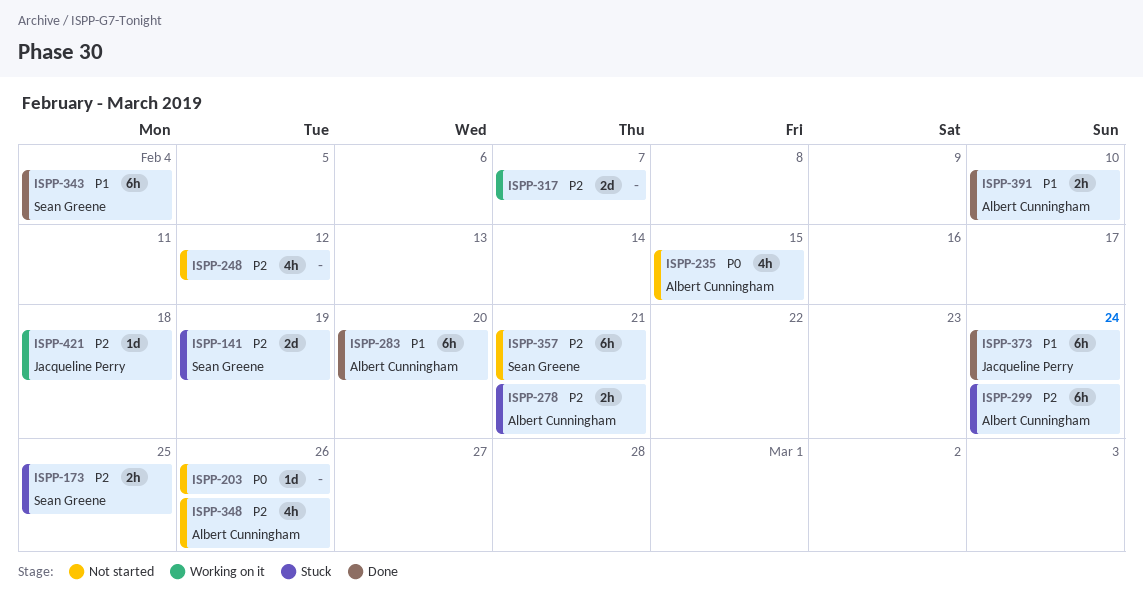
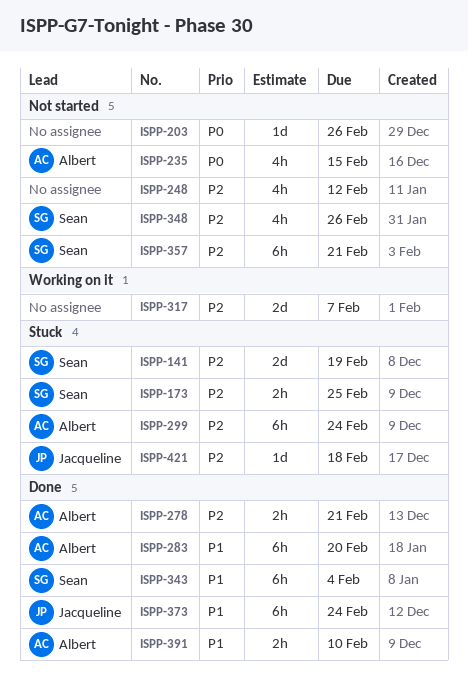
ISPP-278, status: Stuck -> Done
ISPP-348, owner: Albert Cunningham -> Sean Greene
ISPP-421, status: Working on it -> Stuck

